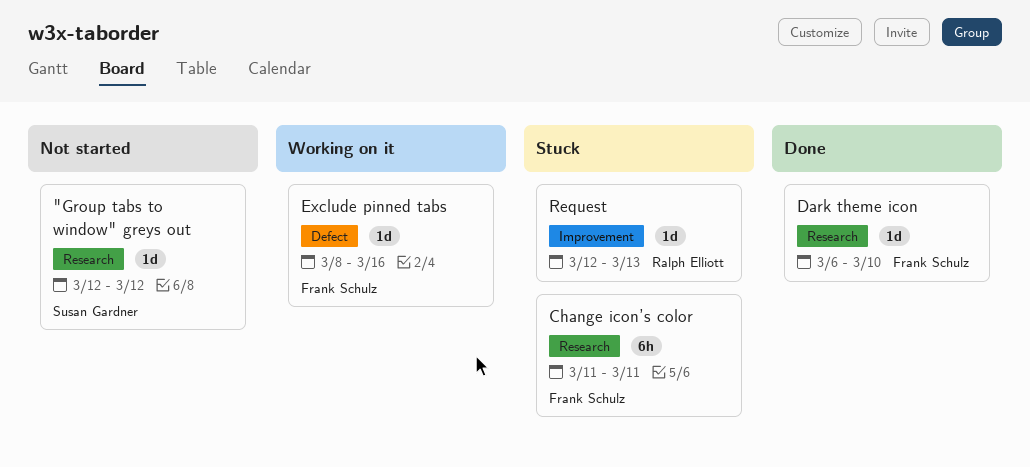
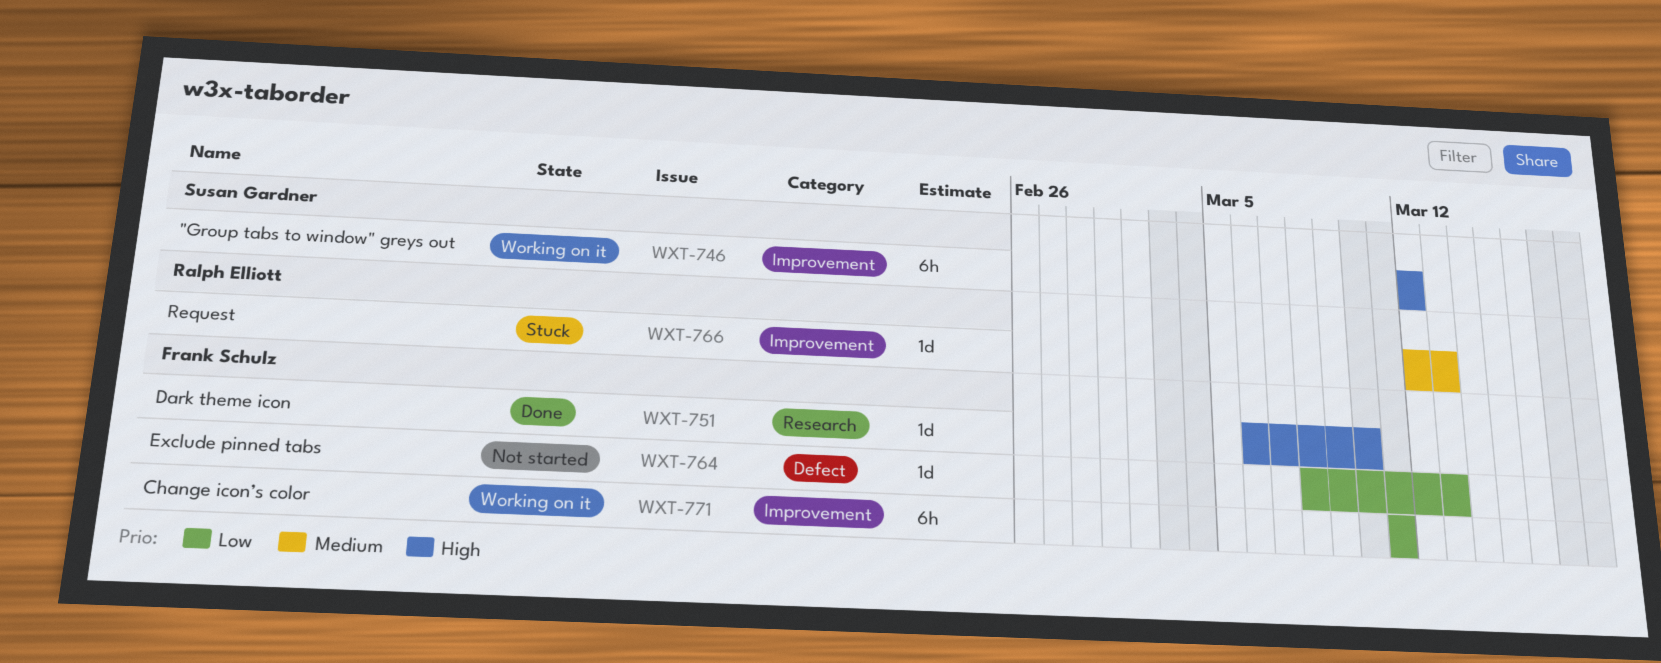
"Group tabs to window" greys out, status: Not started -> Working on it
"Group tabs to window" greys out, label: Research -> Improvement
"Group tabs to window" greys out, estimate: 1d -> 6h
Change icon’s color, status: Stuck -> Working on it
Change icon’s color, label: Research -> Improvement
Exclude pinned tabs, status: Working on it -> Not started
Exclude pinned tabs, due: Mar 16 -> Mar 13

